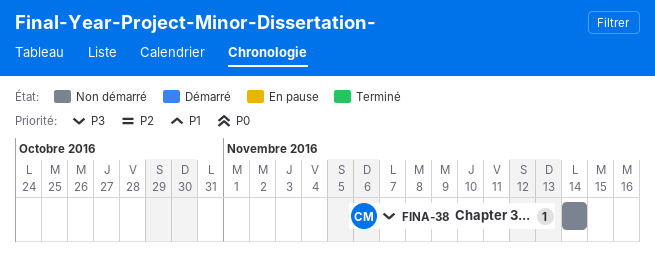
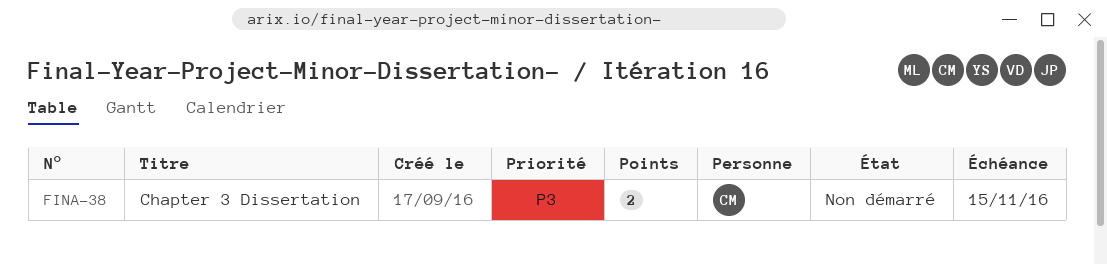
FINA-38, estimate: 1 -> 2
FINA-38, due: Nov 14 -> Nov 15

